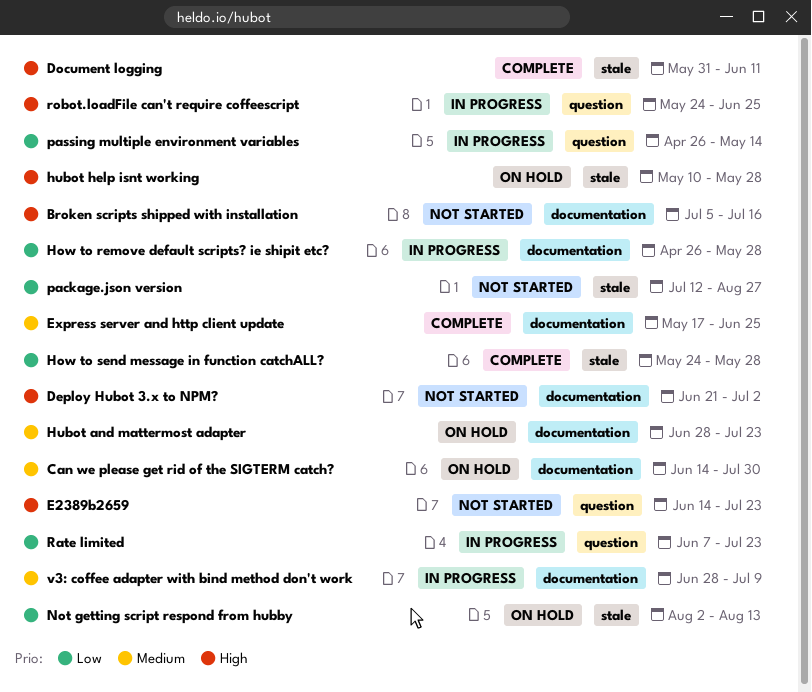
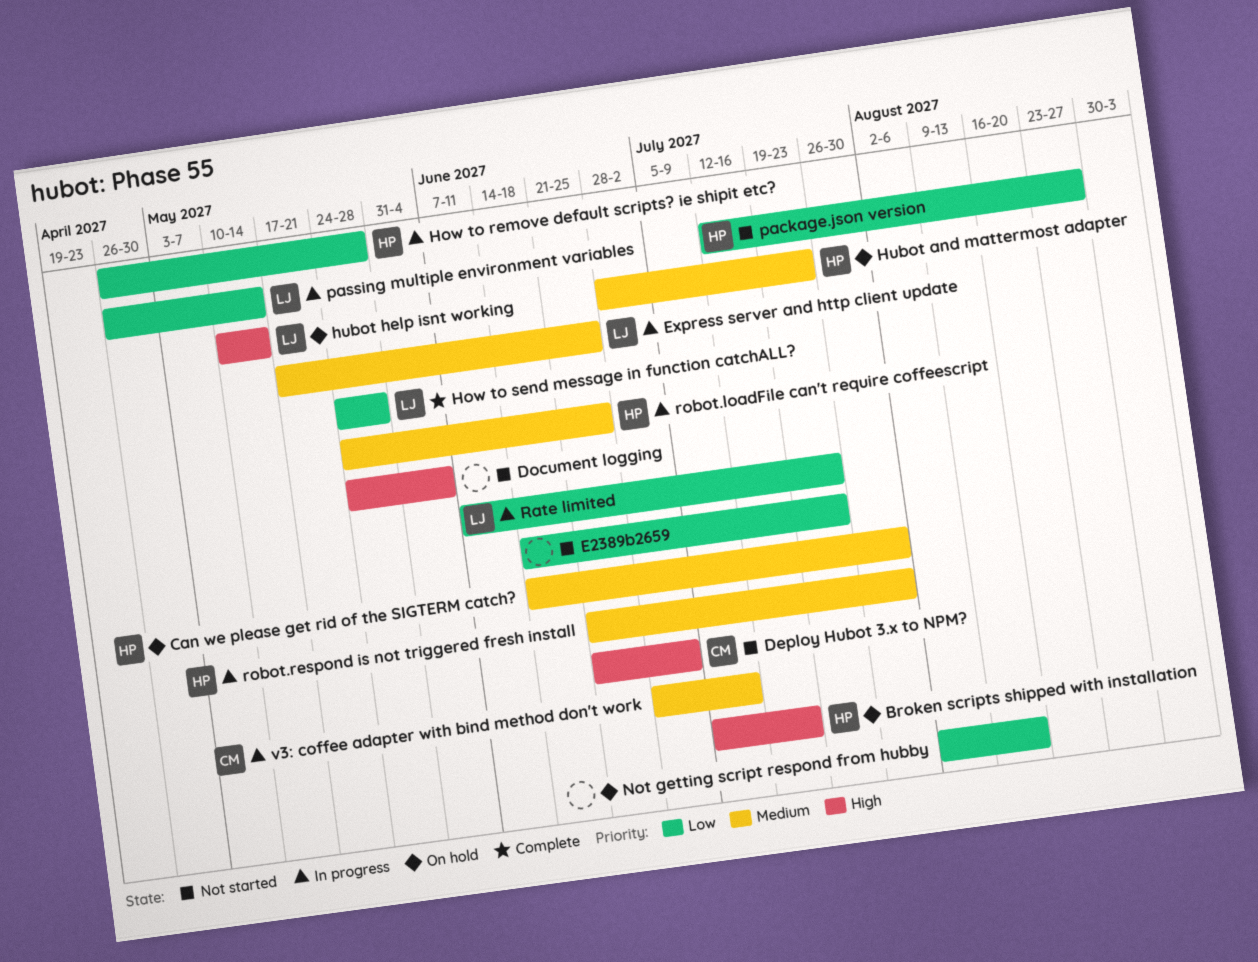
Broken scripts shipped with installation, status: Not started -> On hold
Document logging, status: Complete -> Not started
Document logging, start: May 31 -> May 24
Document logging, due: Jun 11 -> Jun 4
E2389b2659, priority: High -> Low
Express server and http client update, status: Complete -> In progress
hubot help isnt working, due: May 28 -> May 14
robot.loadFile can't require coffeescript, priority: High -> Medium
robot.respond is not triggered fresh install: none -> present

